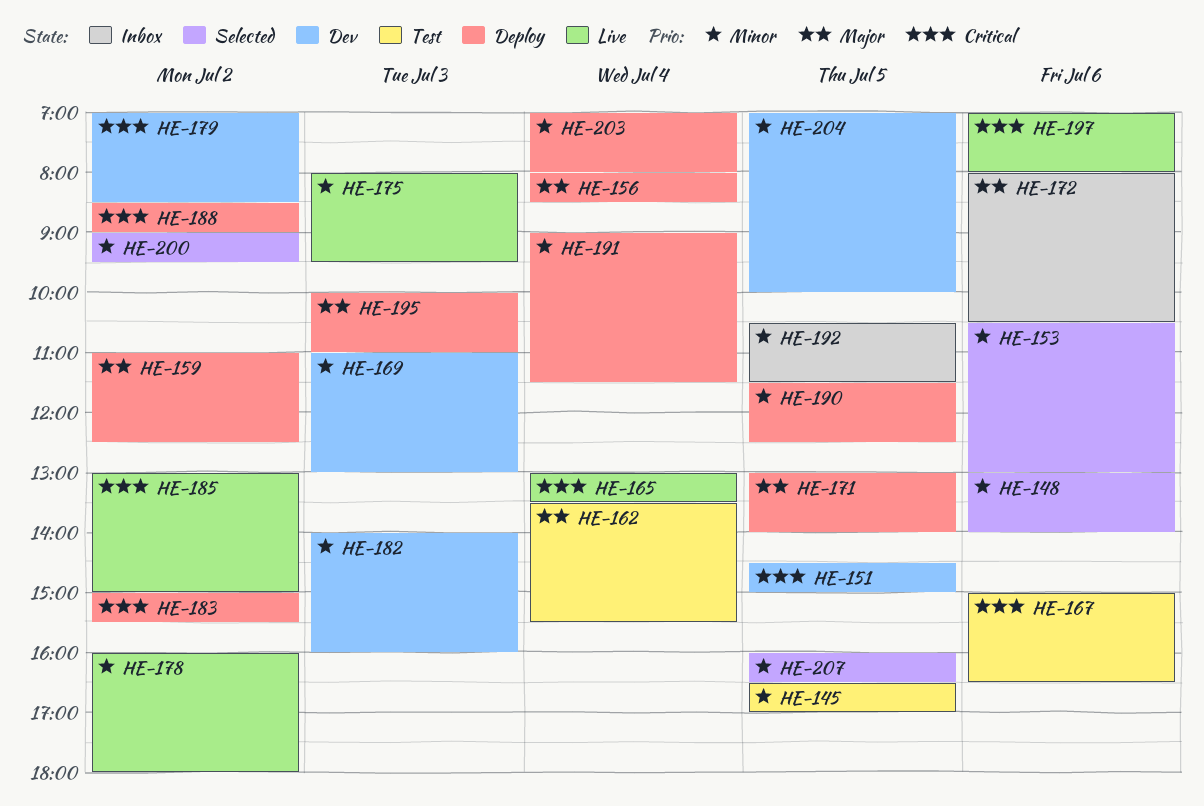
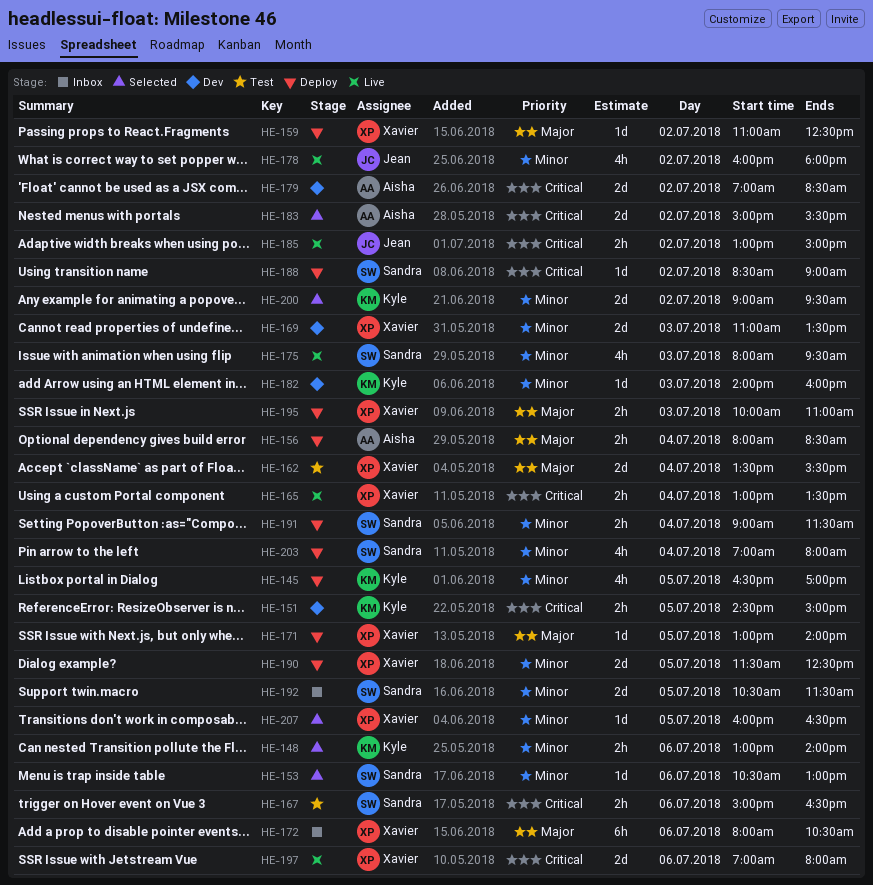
HE-145, status: Test -> Deploy
HE-169, ends: 13:00 -> 13:30
HE-183, status: Deploy -> Selected
HE-204: present -> none

